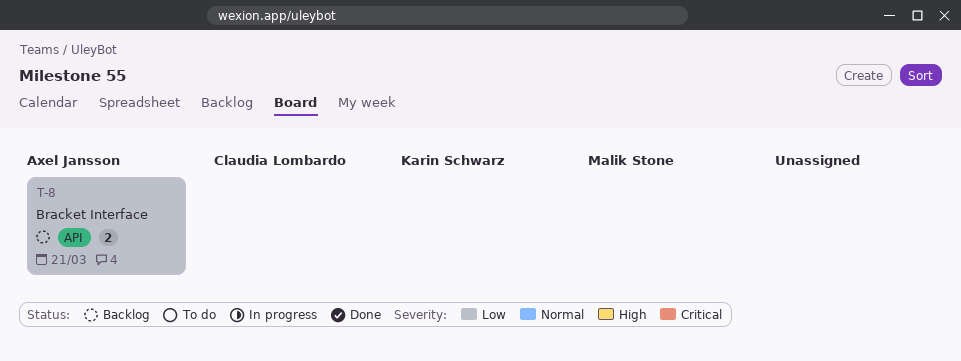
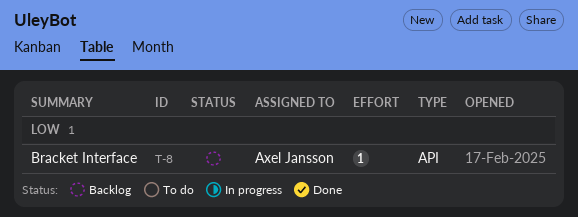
T-8, estimate: 2 -> 1

